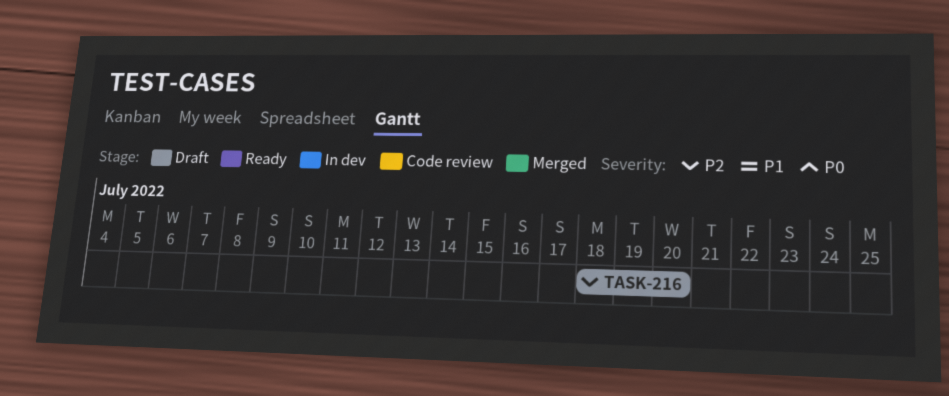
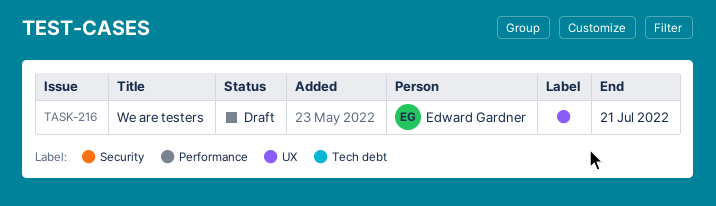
TASK-216, due: Jul 20 -> Jul 21

